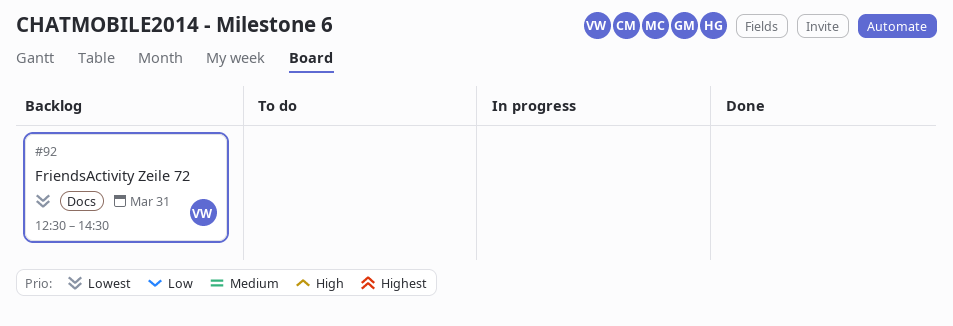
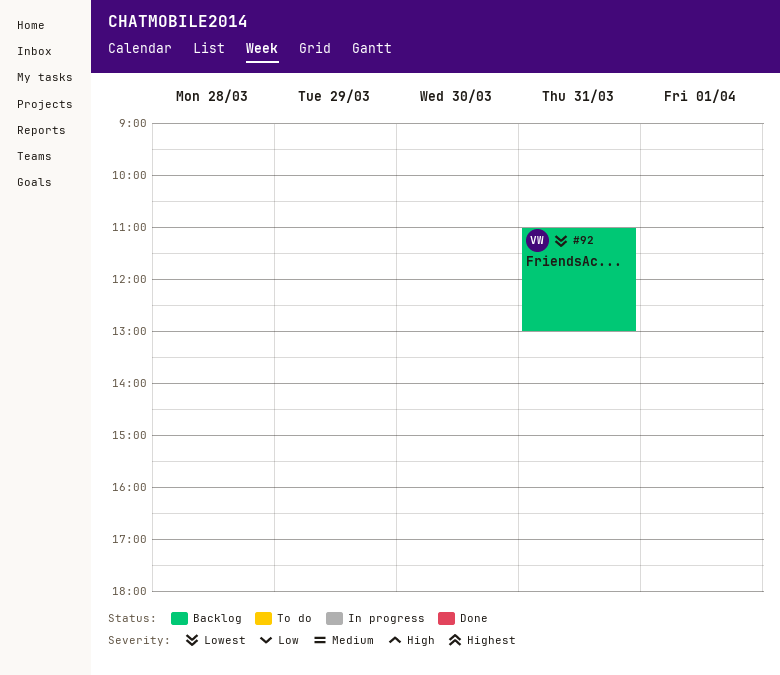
#92, begins: 12:30 -> 11:00
#92, ends: 14:30 -> 13:00

